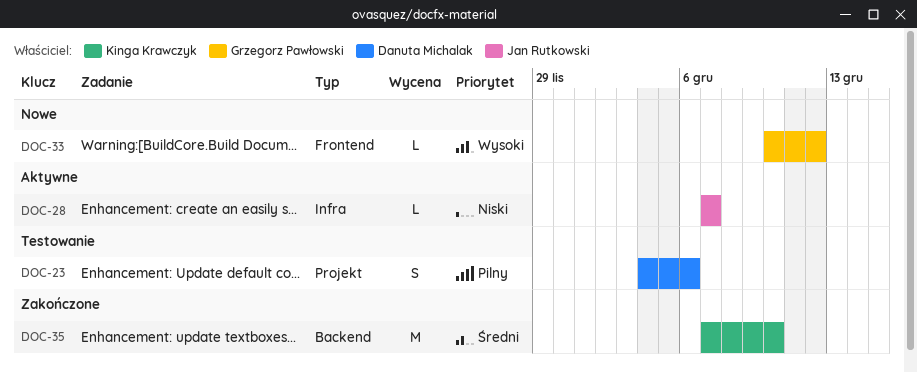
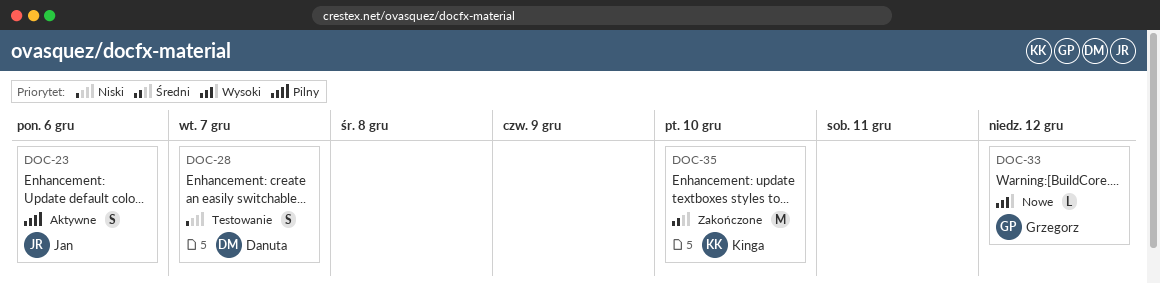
DOC-23, status: Testowanie -> Aktywne
DOC-23, owner: Danuta Michalak -> Jan Rutkowski
DOC-28, status: Aktywne -> Testowanie
DOC-28, owner: Jan Rutkowski -> Danuta Michalak
DOC-28, estimate: L -> S

